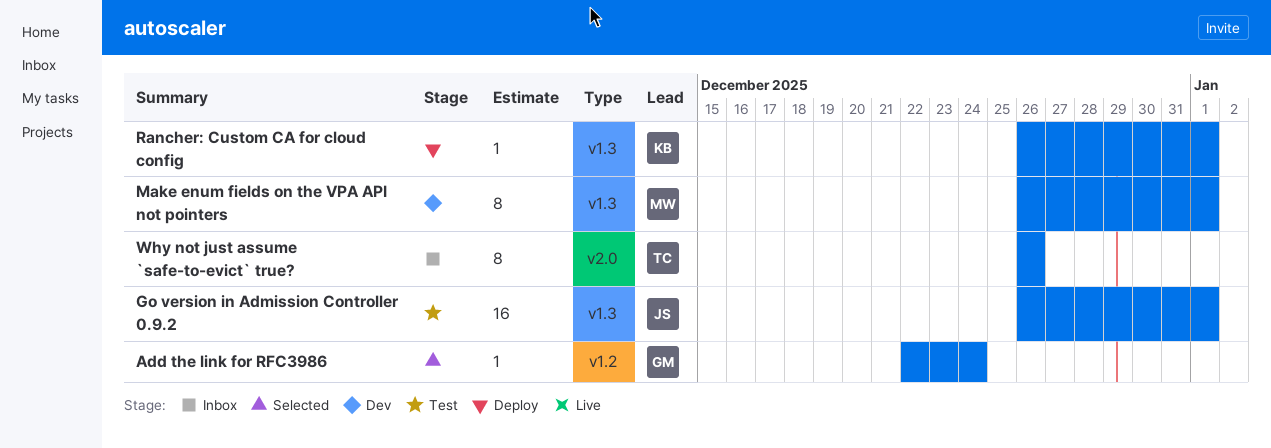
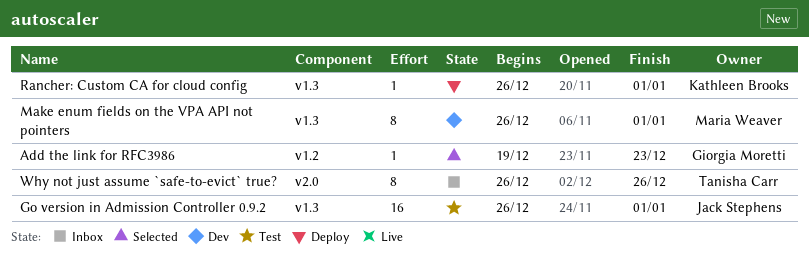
Add the link for RFC3986, start: Dec 22 -> Dec 19
Add the link for RFC3986, due: Dec 24 -> Dec 23

